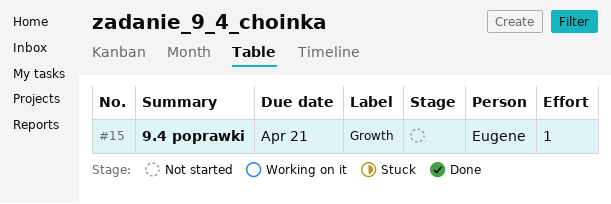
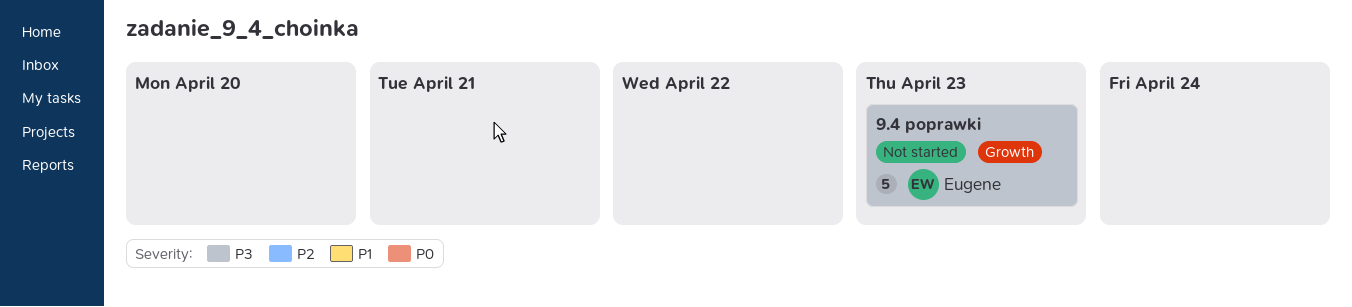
9.4 poprawki, estimate: 1 -> 5
9.4 poprawki, due: Apr 21 -> Apr 23

